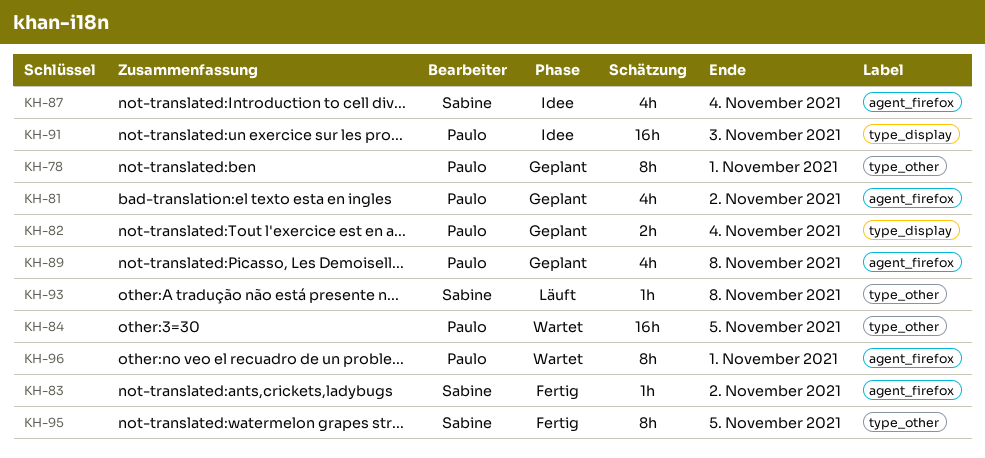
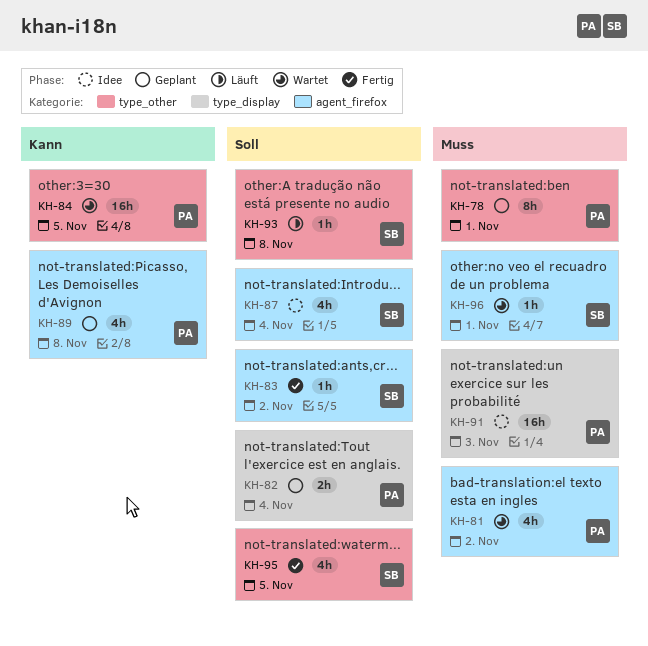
KH-81, status: Geplant -> Wartet
KH-95, estimate: 8h -> 4h
KH-96, owner: Paulo -> Sabine
KH-96, estimate: 8h -> 1h

